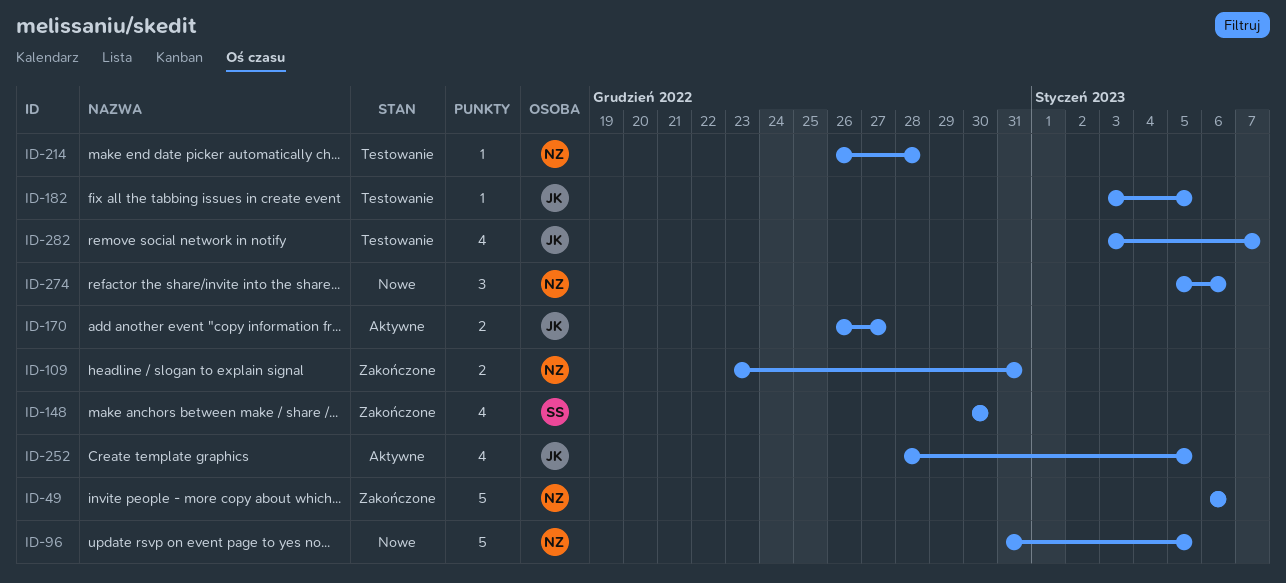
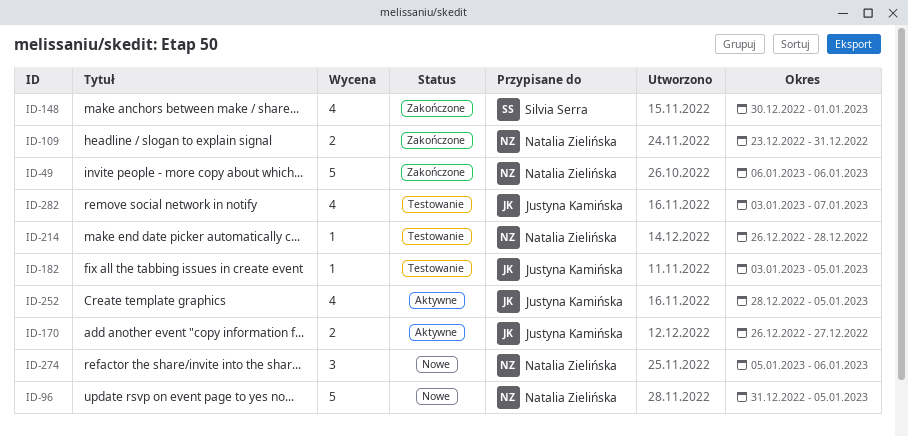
ID-148, due: Dec 30 -> Jan 1

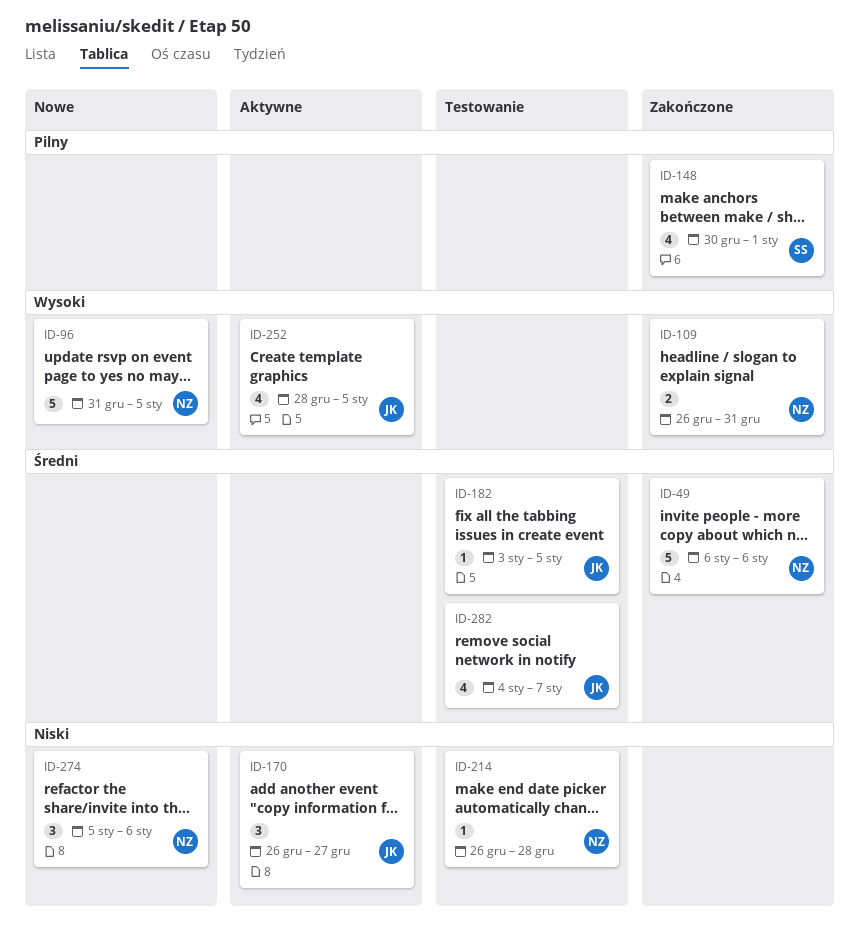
ID-109, start: Dec 23 -> Dec 26
ID-170, estimate: 2 -> 3
ID-282, start: Jan 3 -> Jan 4

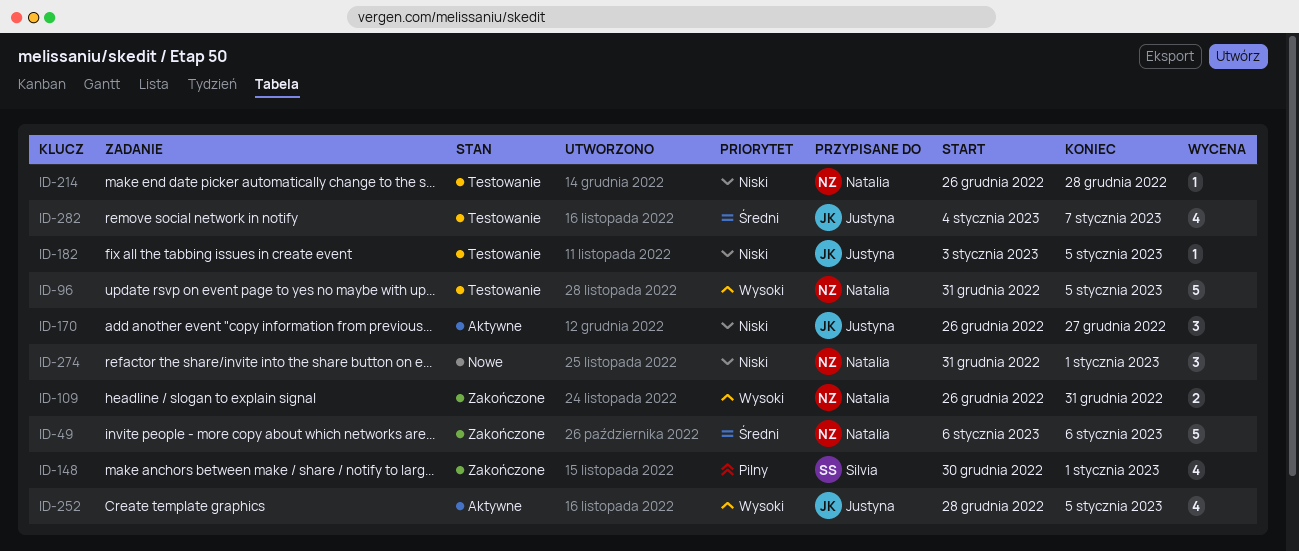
ID-96, status: Nowe -> Testowanie
ID-182, priority: Średni -> Niski
ID-274, start: Jan 5 -> Dec 31
ID-274, due: Jan 6 -> Jan 1

